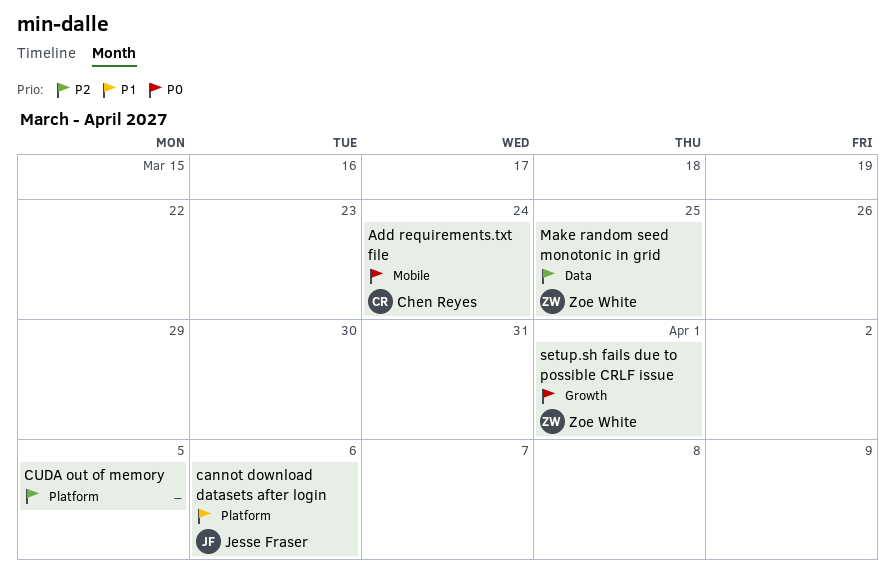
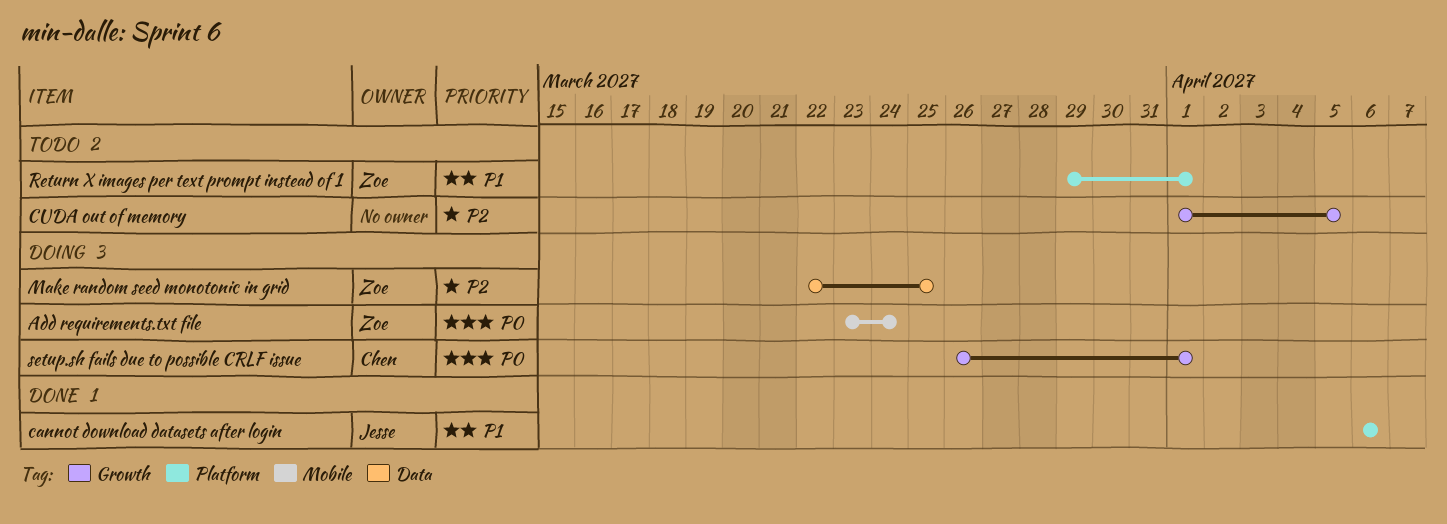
Add requirements.txt file, owner: Chen Reyes -> Zoe White
CUDA out of memory, label: Platform -> Growth
Return X images per text prompt instead of 1: none -> present
setup.sh fails due to possible CRLF issue, owner: Zoe White -> Chen Reyes

